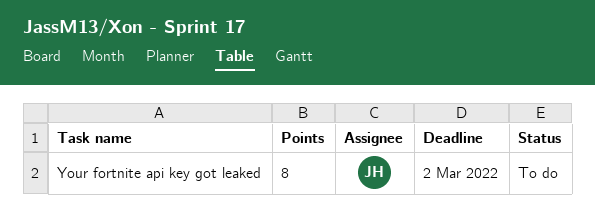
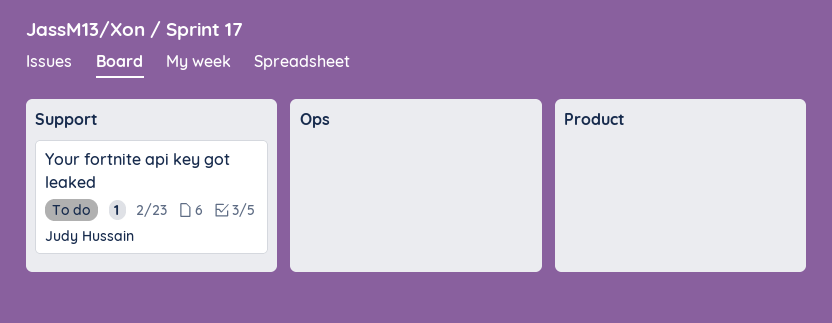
Your fortnite api key got leaked, estimate: 8 -> 1
Your fortnite api key got leaked, due: Mar 2 -> Feb 23

